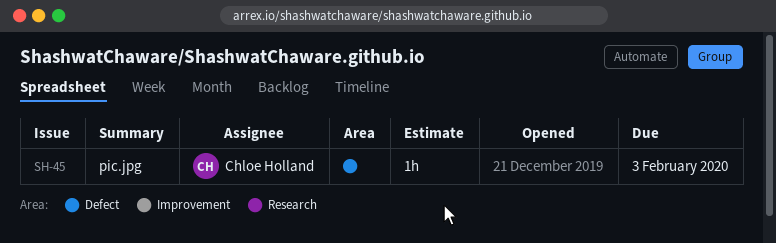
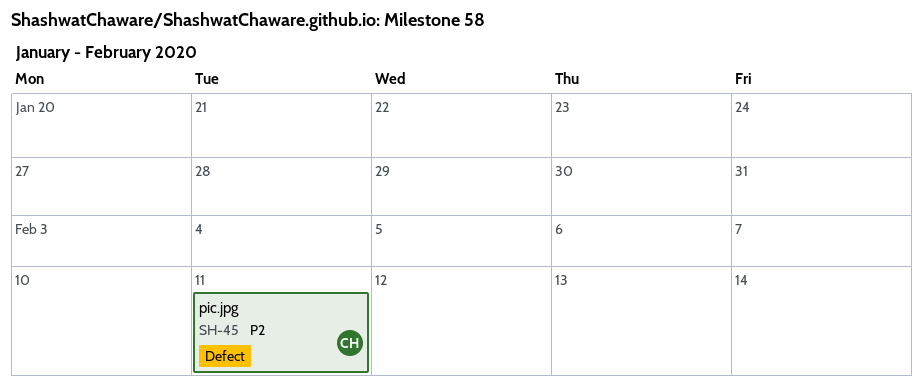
SH-45, due: Feb 3 -> Feb 11

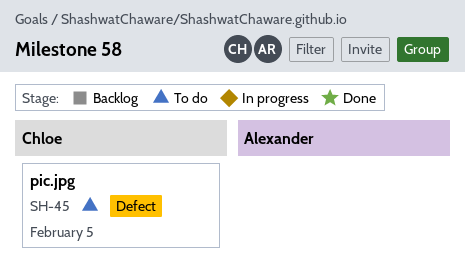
SH-45, due: Feb 11 -> Feb 5

